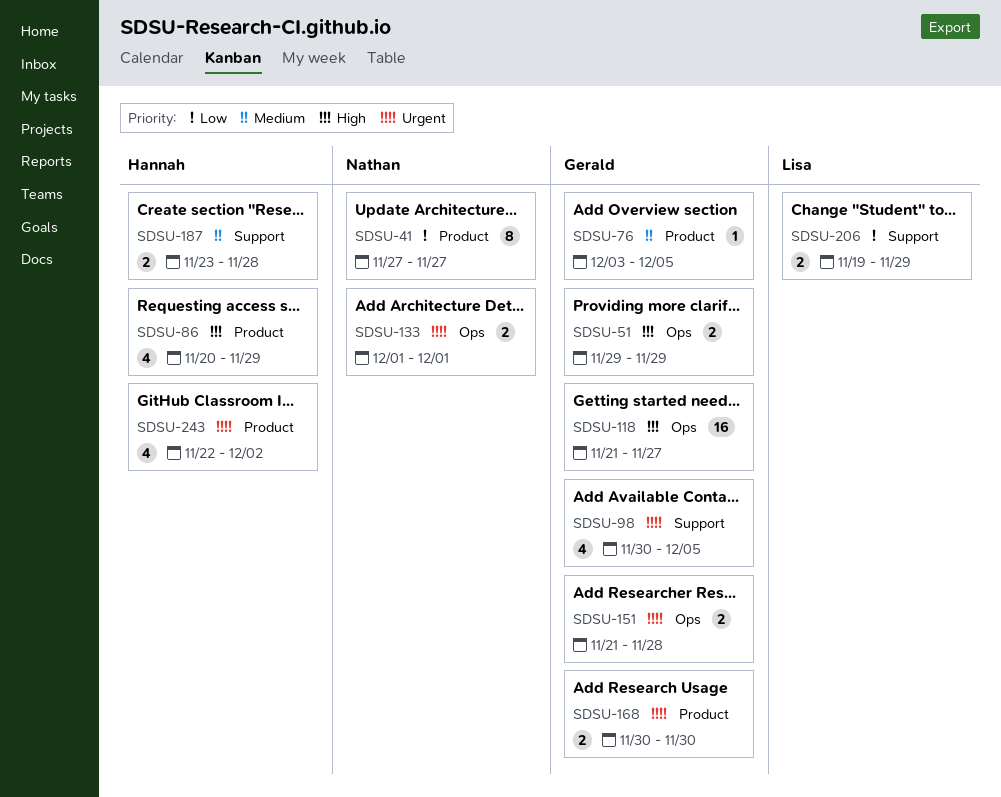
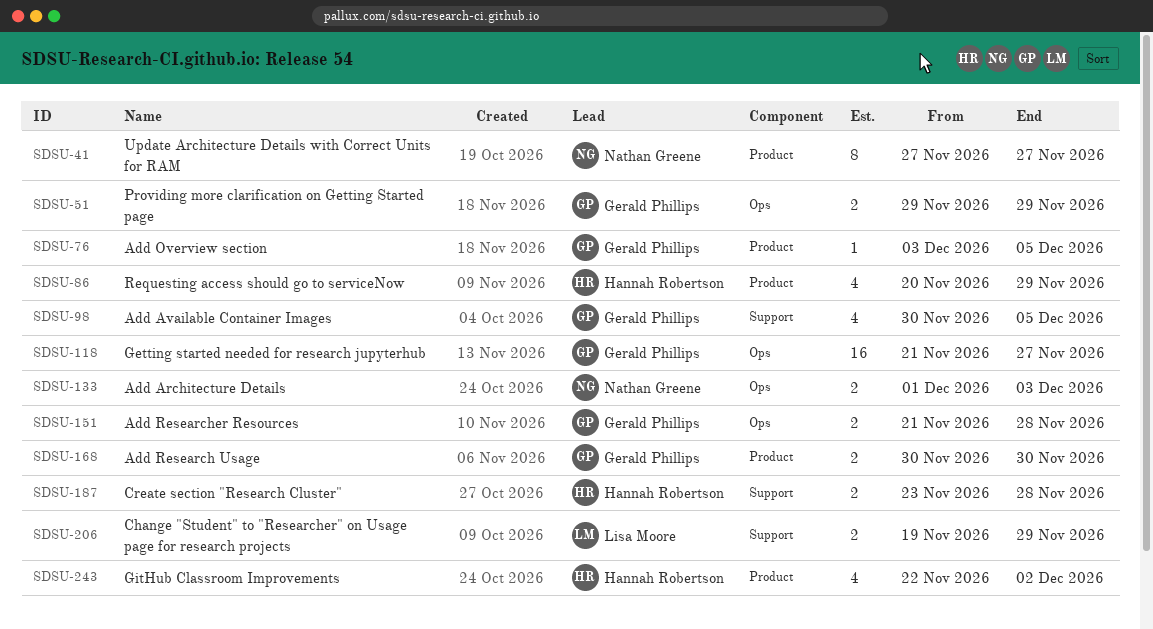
SDSU-133, due: Dec 1 -> Dec 3

